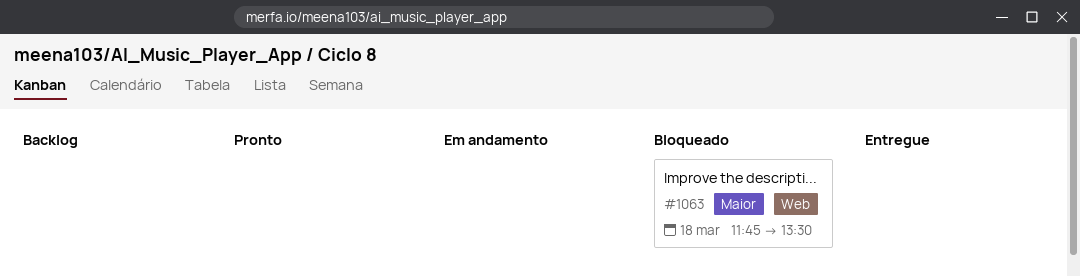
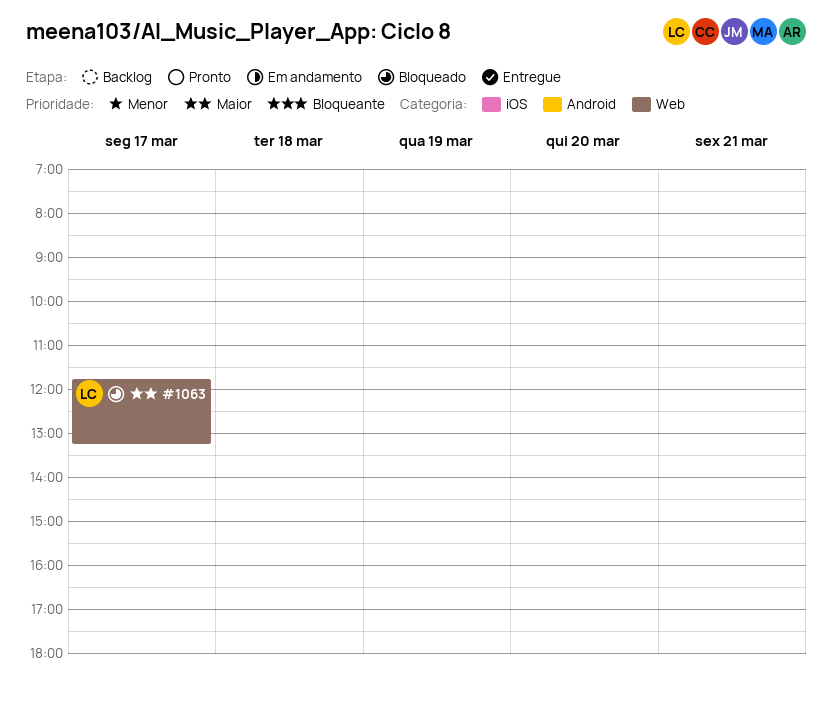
#1063, day: Mar 18 -> Mar 17
#1063, ends: 13:30 -> 13:15

